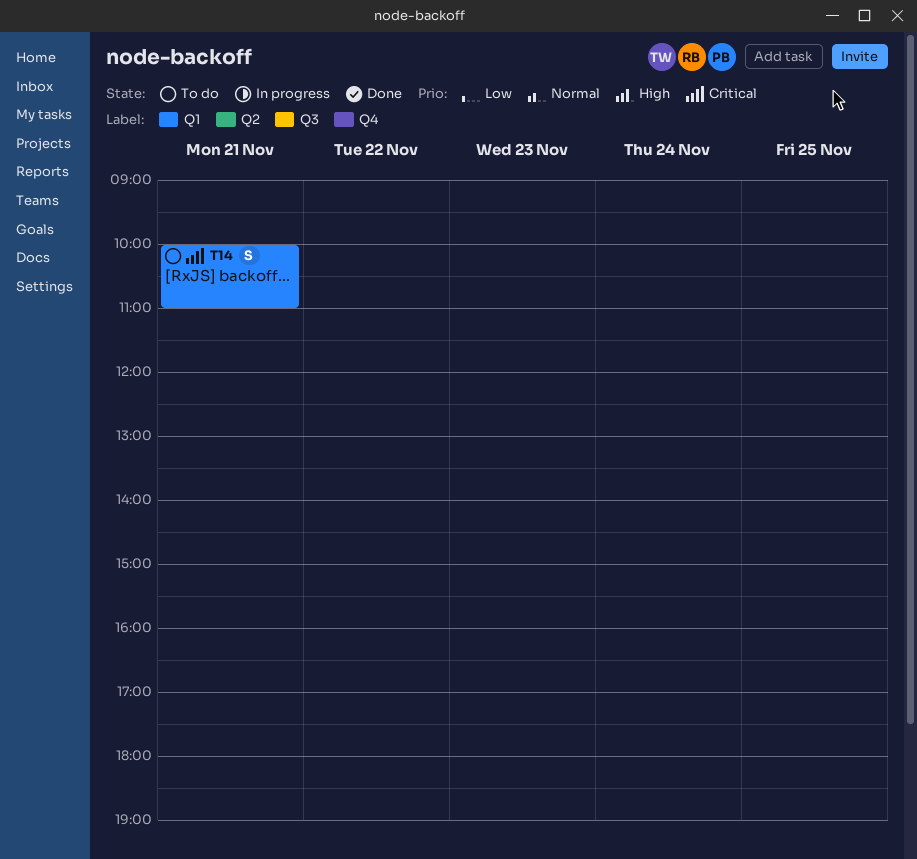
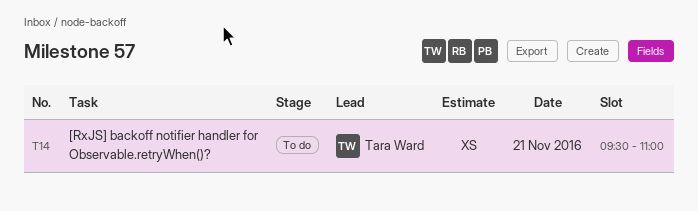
T14, estimate: S -> XS
T14, begins: 10:00 -> 09:30

